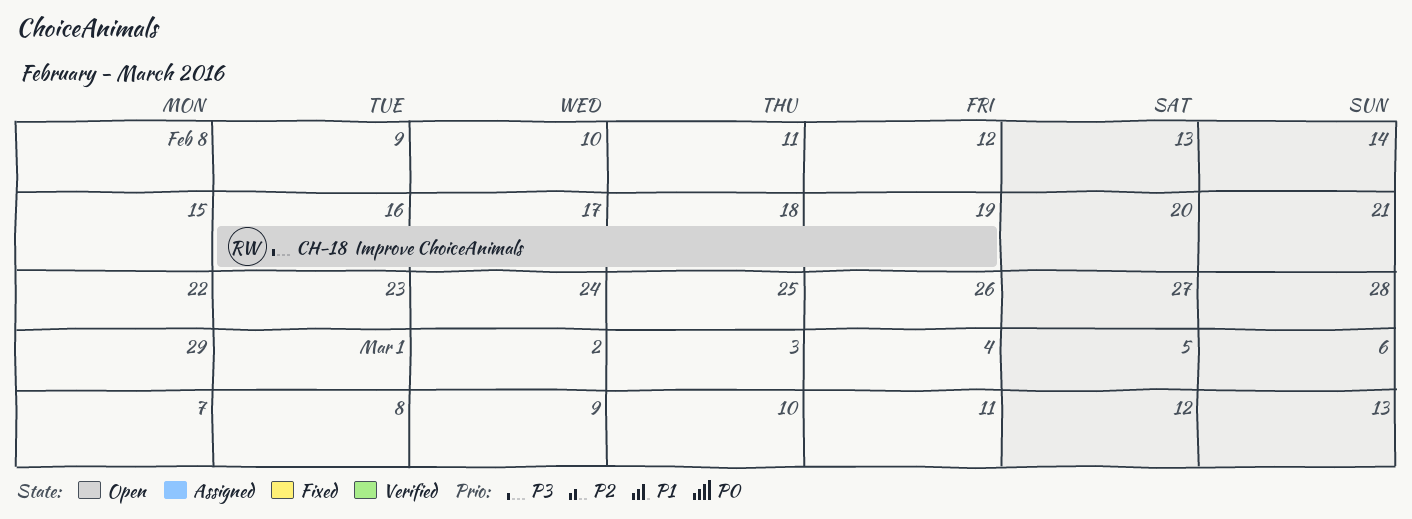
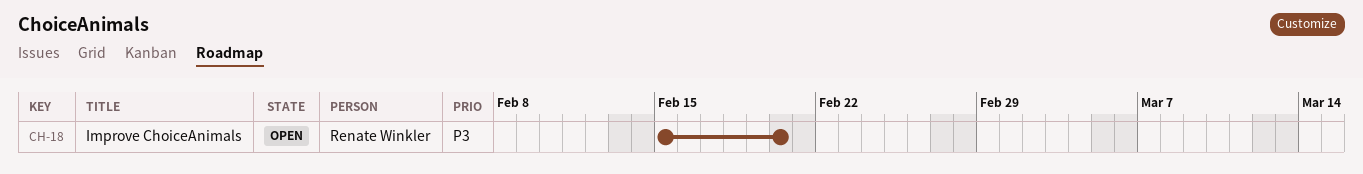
CH-18, start: Feb 16 -> Feb 15
CH-18, due: Feb 19 -> Feb 20

